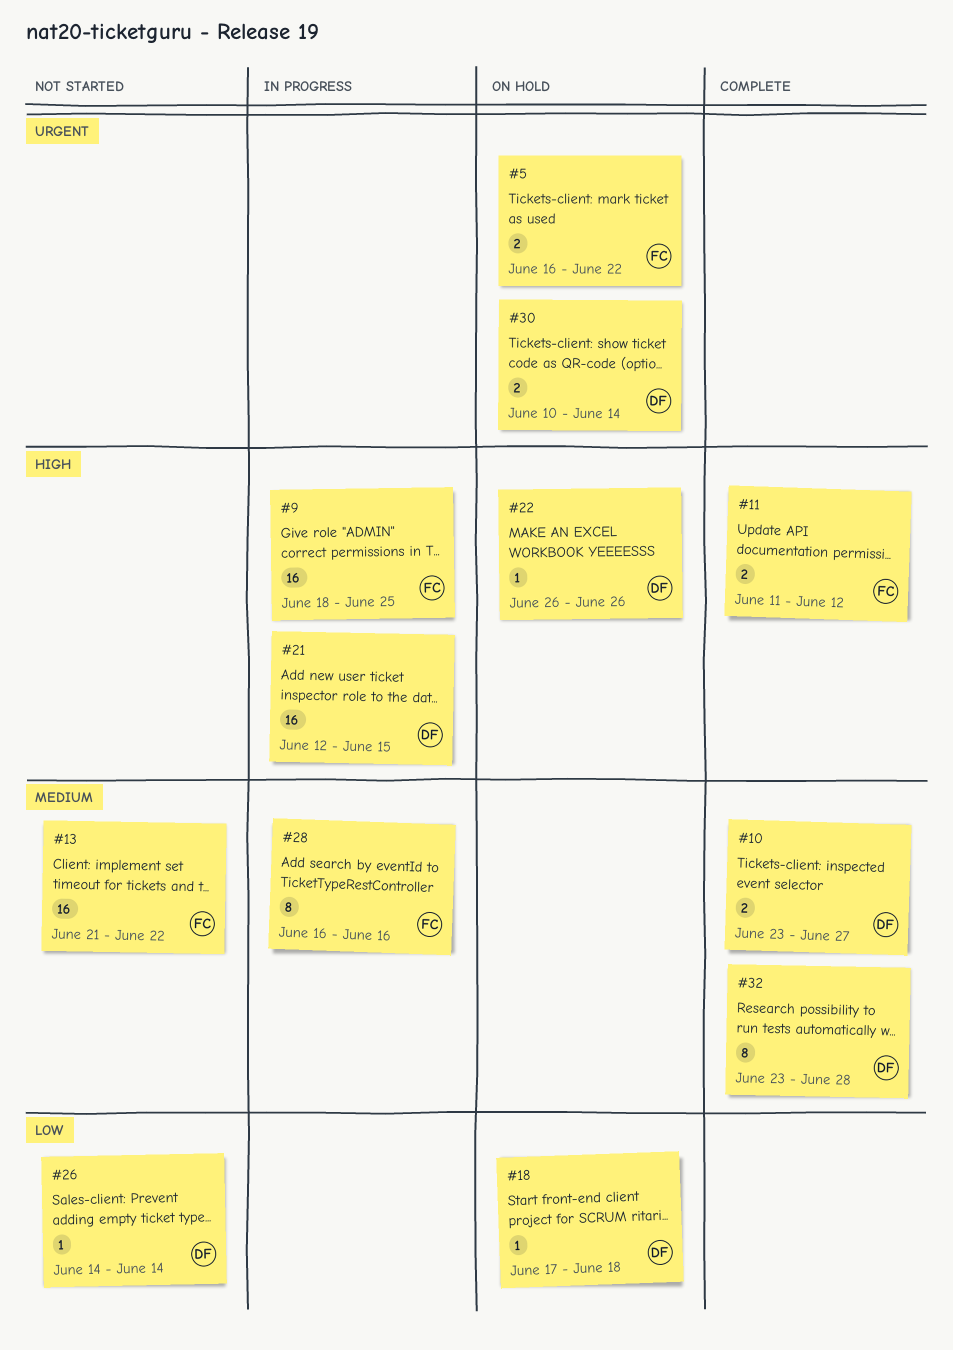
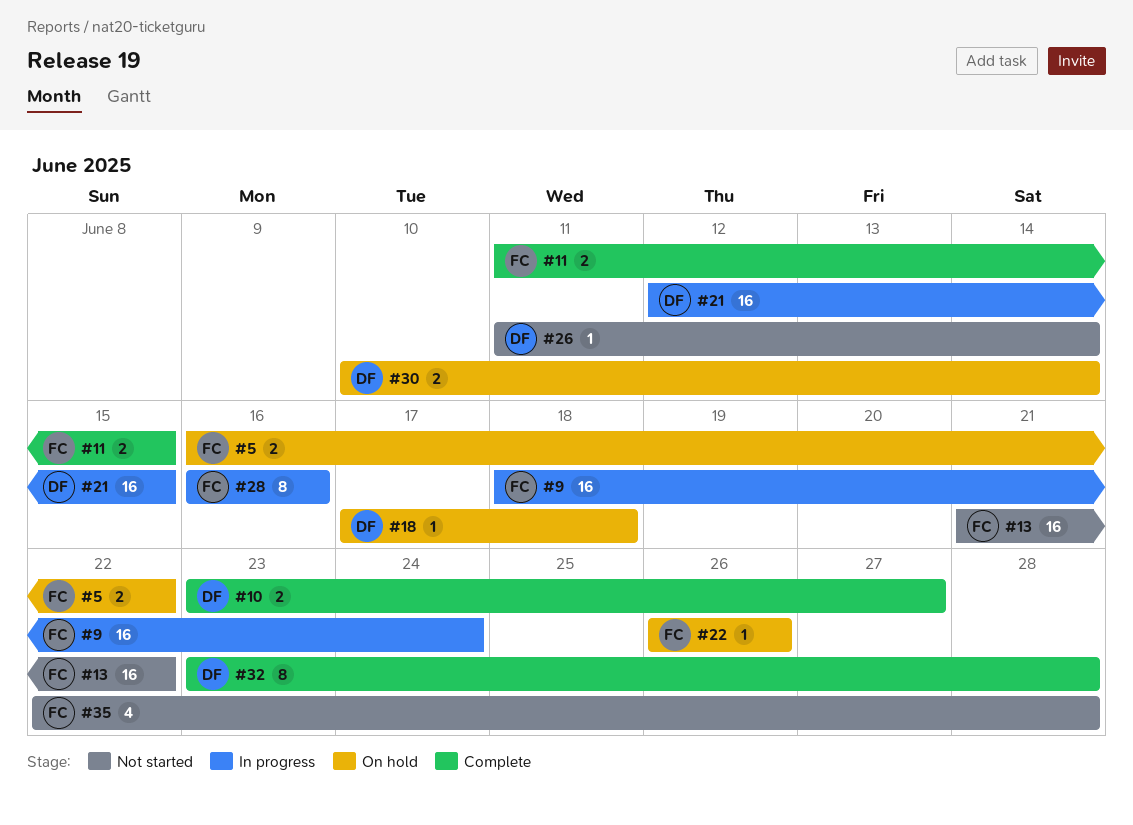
#9, due: Jun 25 -> Jun 24
#11, due: Jun 12 -> Jun 15
#22, owner: DF -> FC
#26, start: Jun 14 -> Jun 11
#35: none -> present

